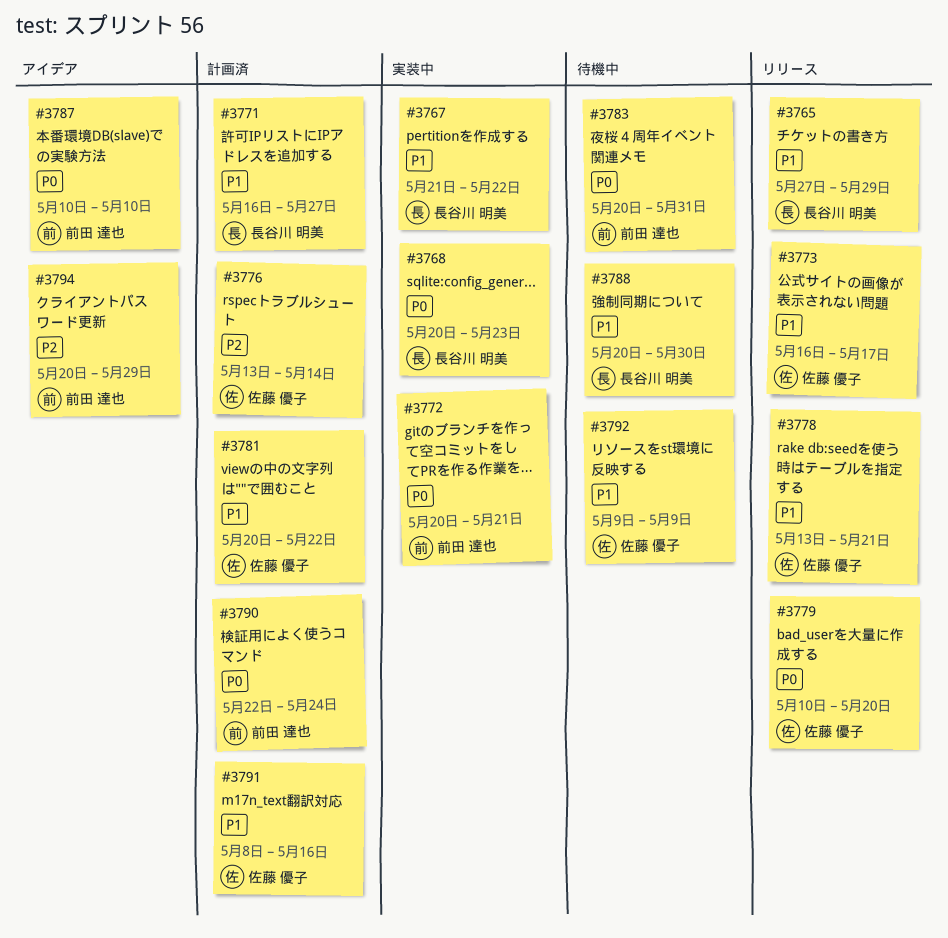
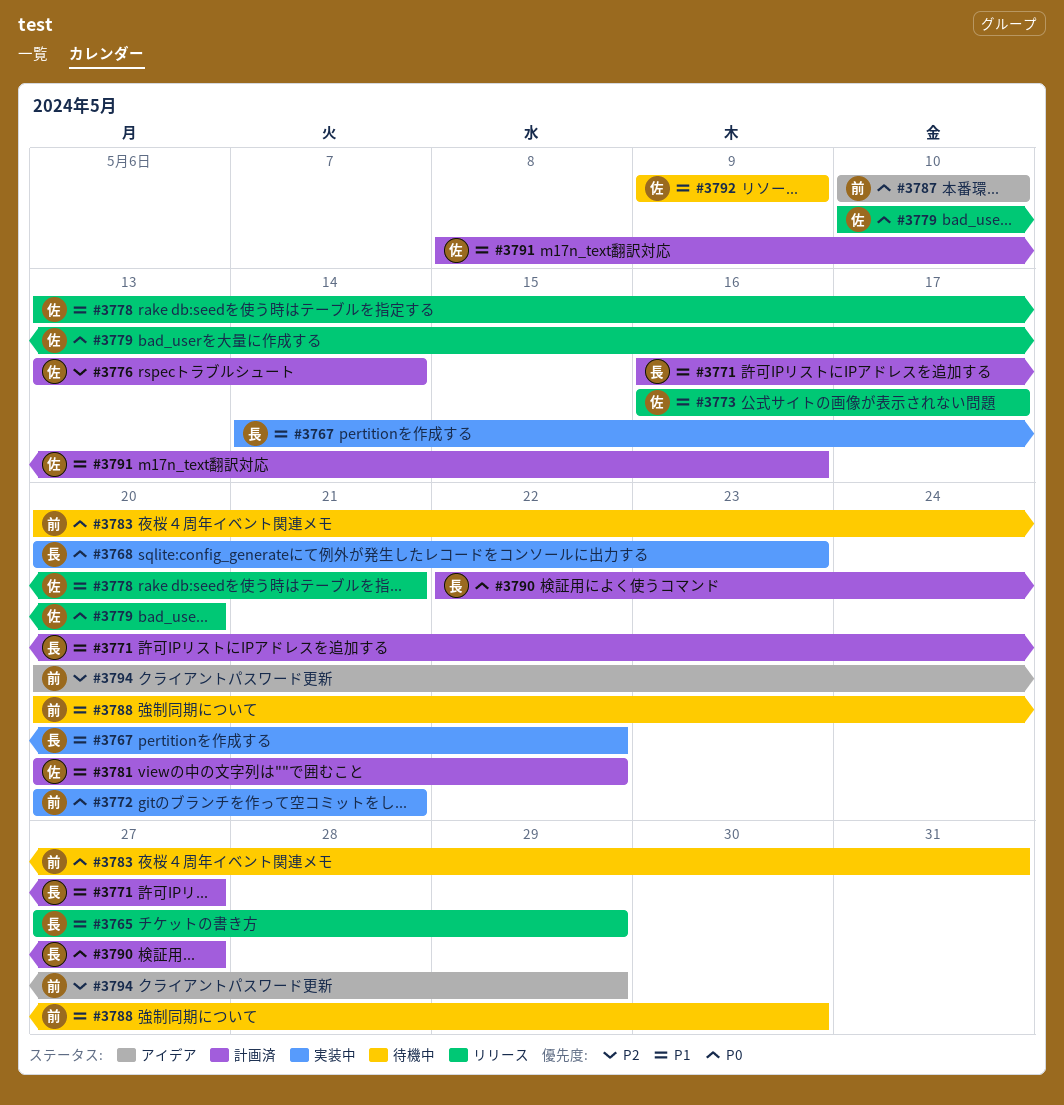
#3767, start: May 21 -> May 14
#3788, owner: 長谷川 明美 -> 前田 達也
#3790, owner: 前田 達也 -> 長谷川 明美
#3790, due: May 24 -> May 27

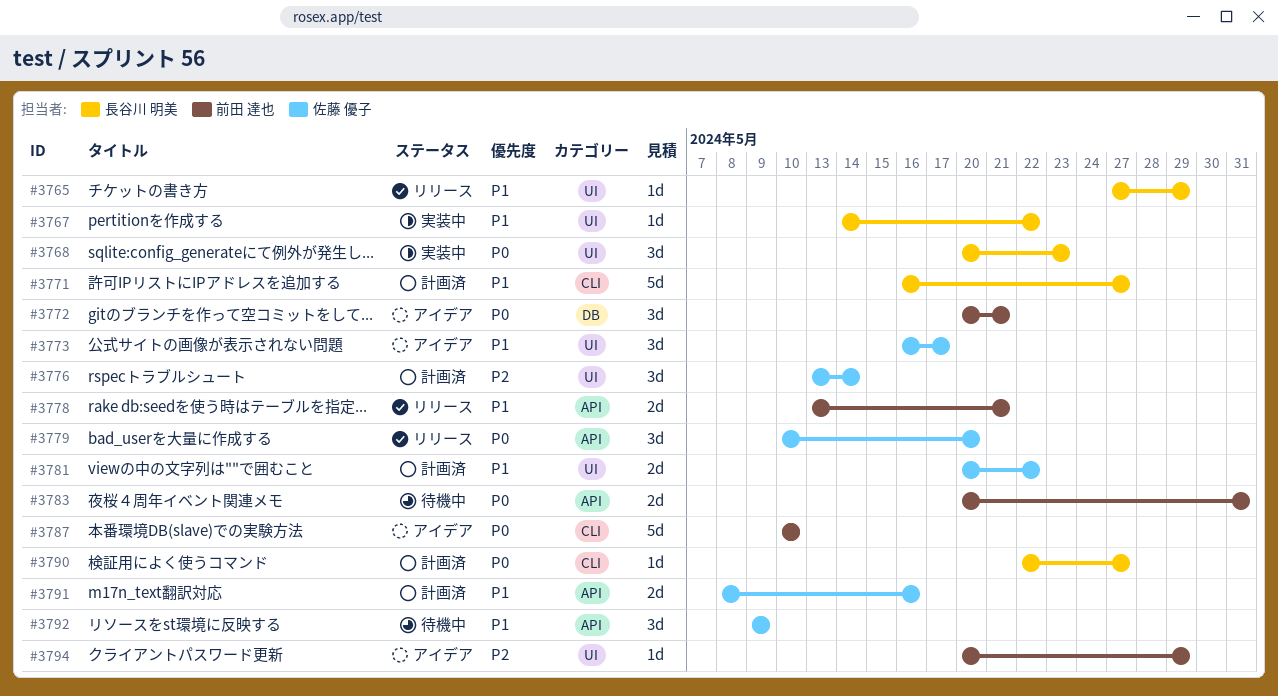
#3772, status: 実装中 -> アイデア
#3773, status: リリース -> アイデア
#3778, owner: 佐藤 優子 -> 前田 達也
#3788: present -> none

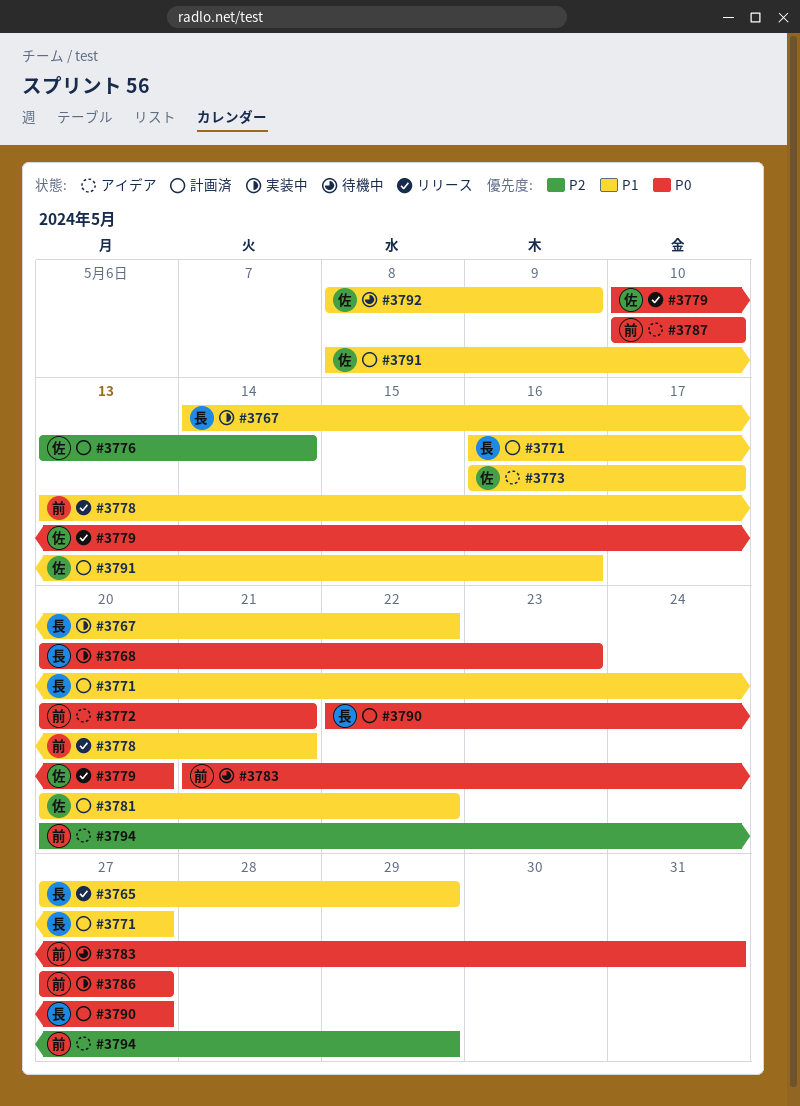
#3783, start: May 20 -> May 21
#3786: none -> present
#3792, start: May 9 -> May 8

